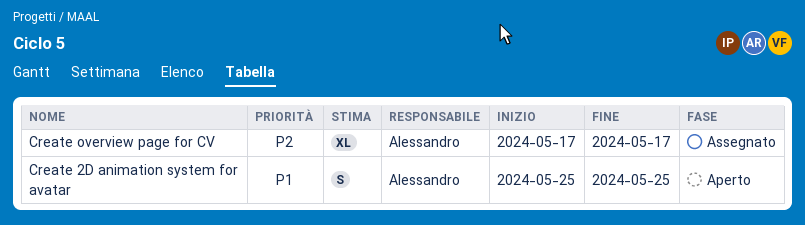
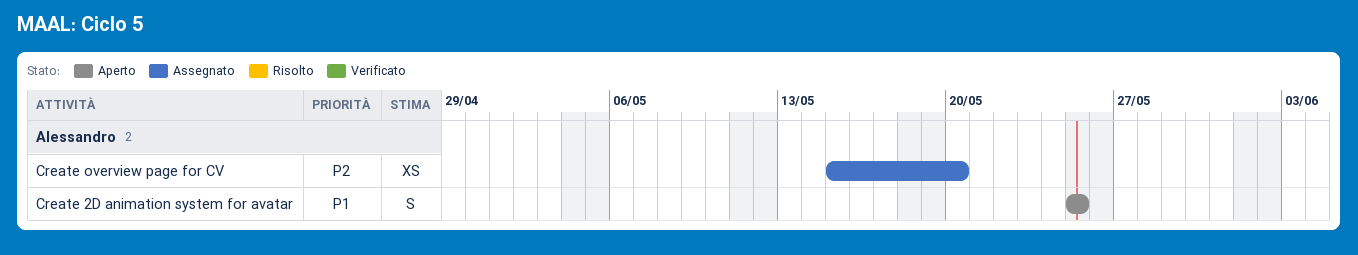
Create overview page for CV, estimate: XL -> XS
Create overview page for CV, start: May 17 -> May 15
Create overview page for CV, due: May 17 -> May 20

